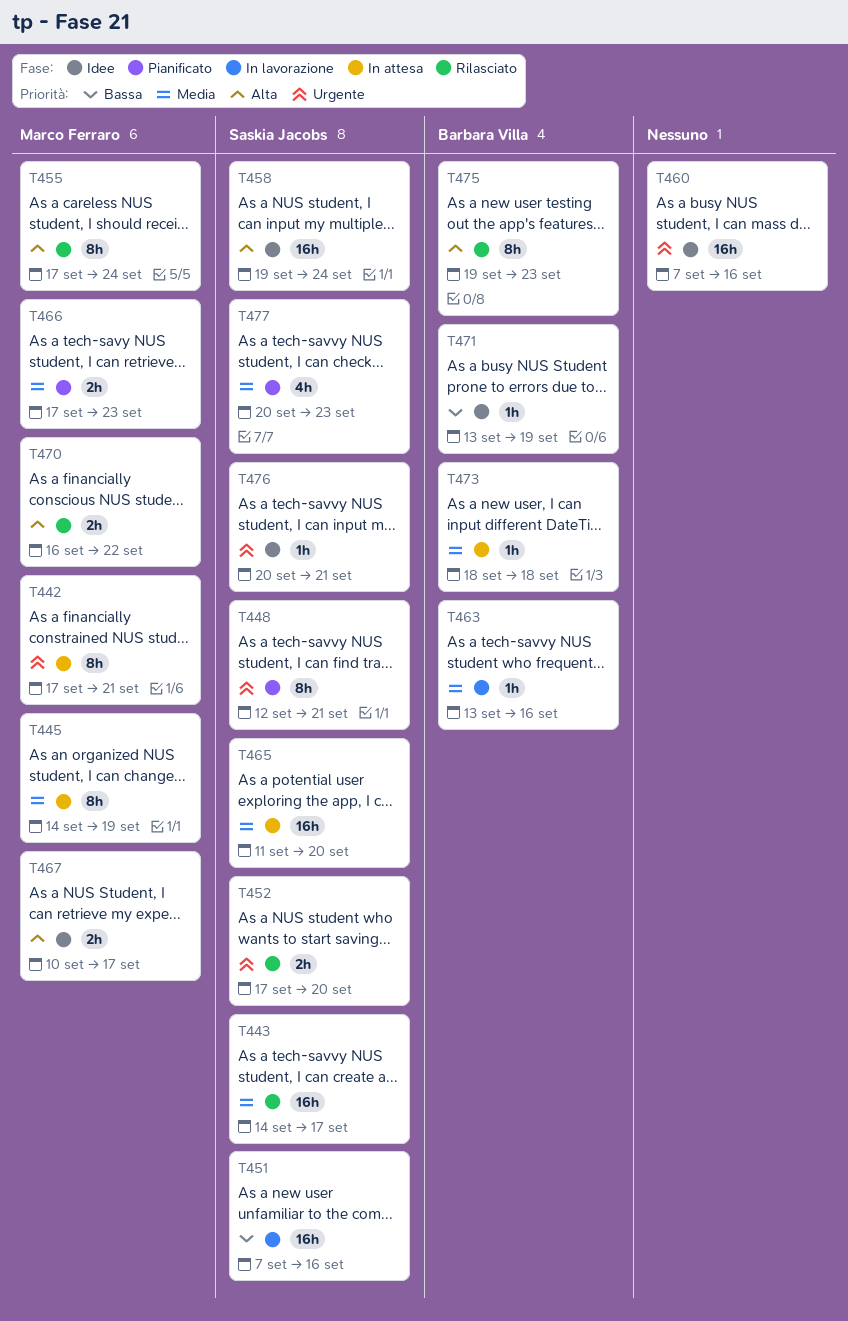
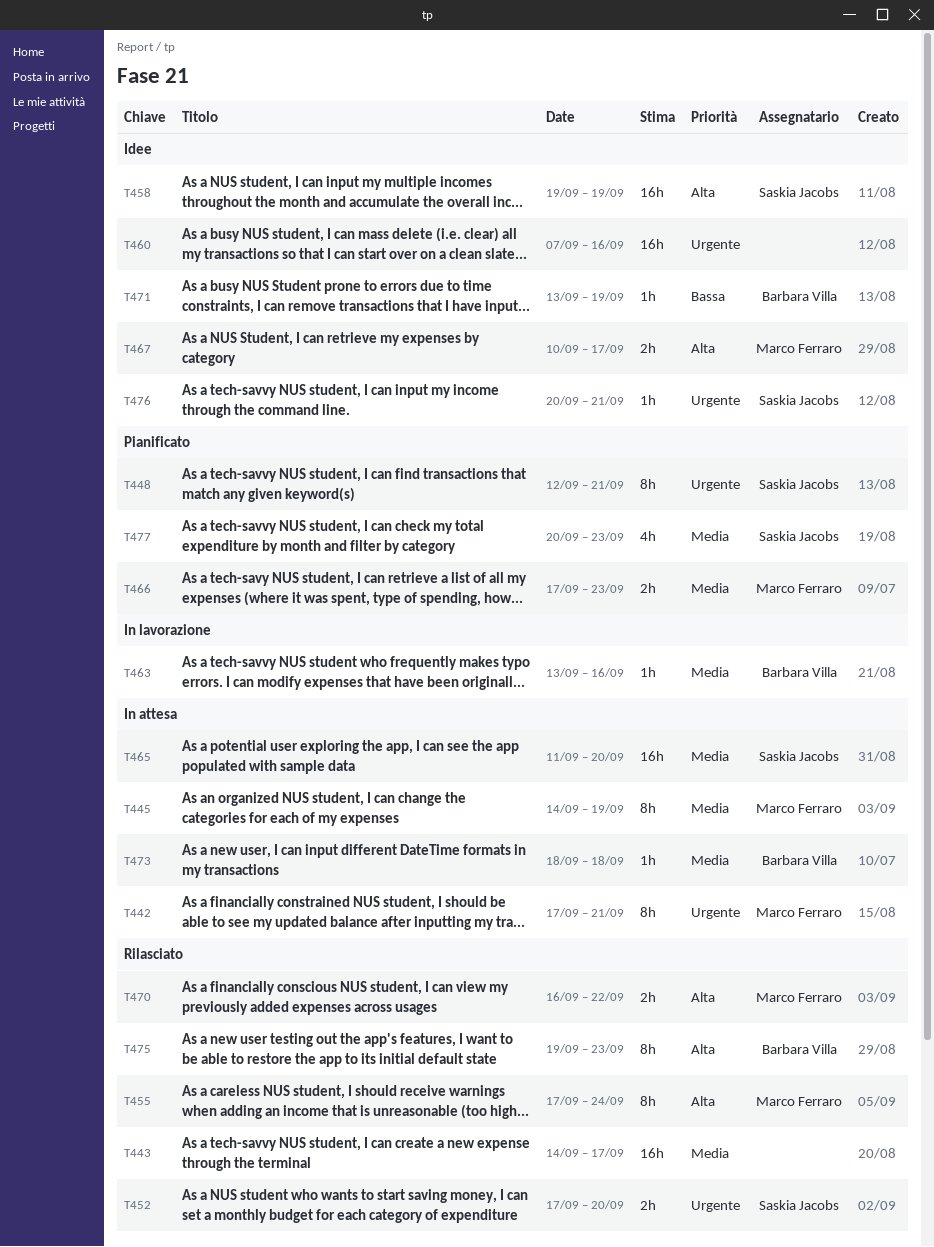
T443, owner: Saskia Jacobs -> none
T451: present -> none
T458, due: Sep 24 -> Sep 19

